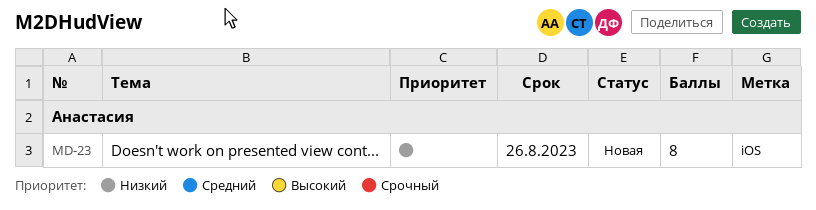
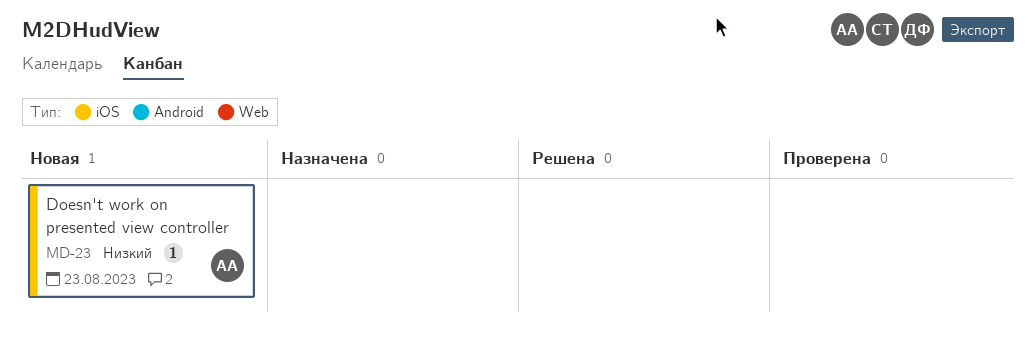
MD-23, estimate: 8 -> 1
MD-23, due: Aug 26 -> Aug 23

